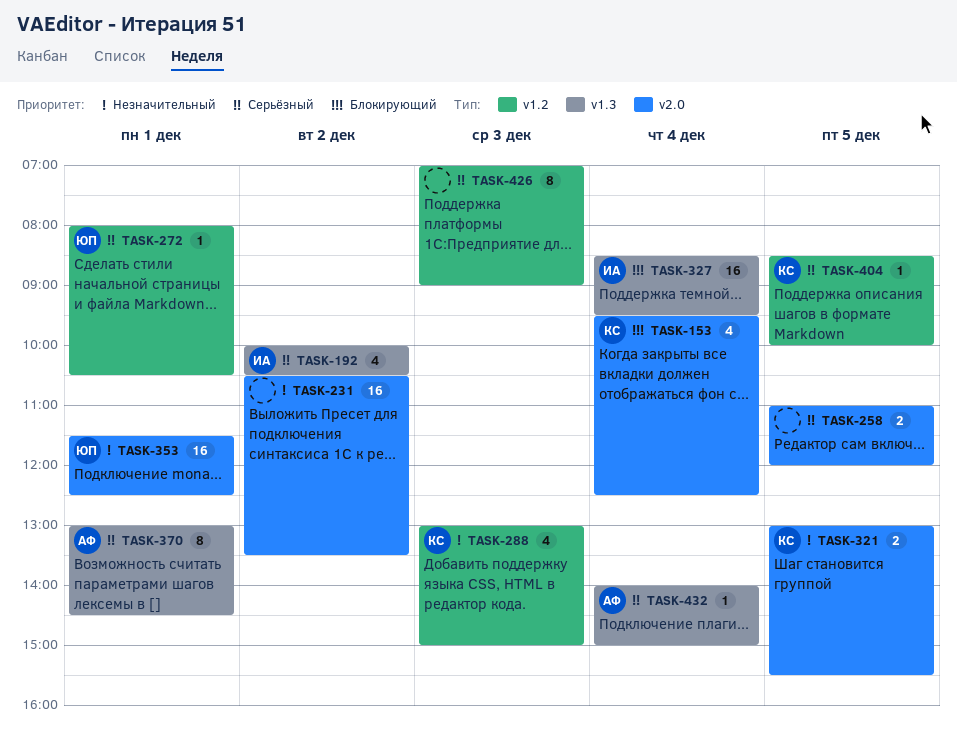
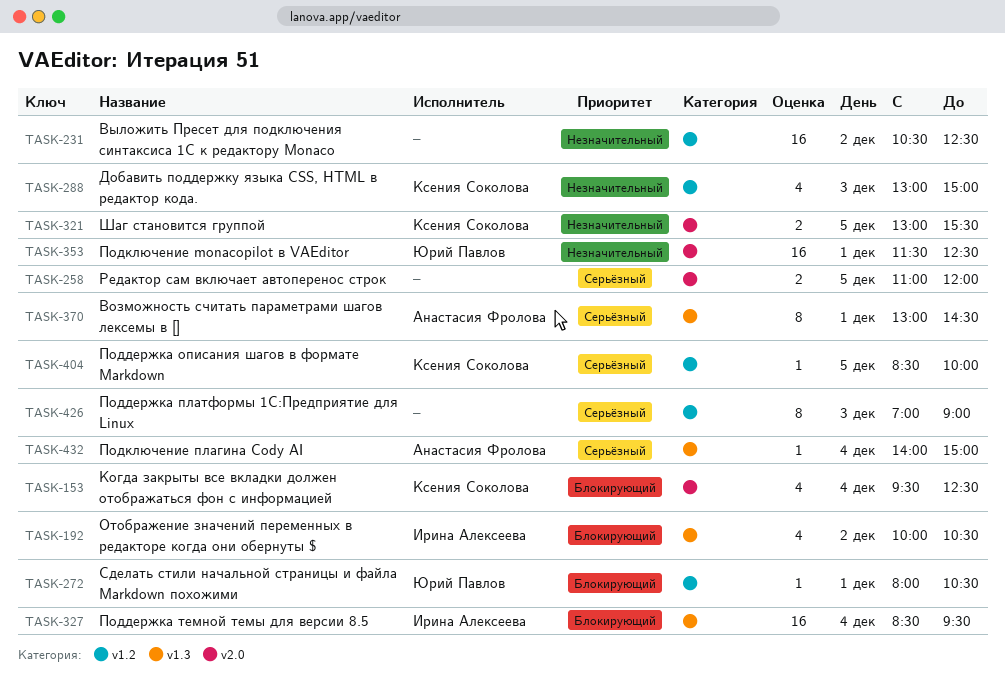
TASK-192, priority: Серьёзный -> Блокирующий
TASK-231, label: v2.0 -> v1.2
TASK-231, ends: 13:30 -> 12:30
TASK-272, priority: Серьёзный -> Блокирующий

